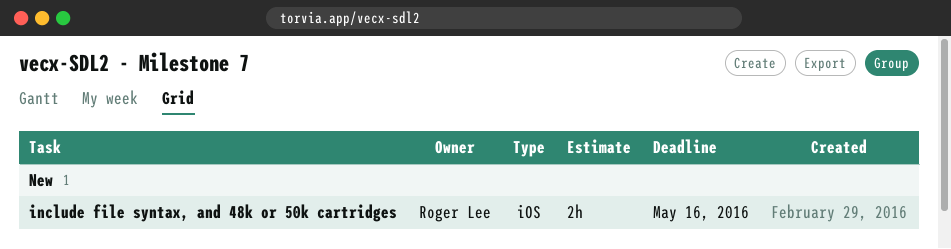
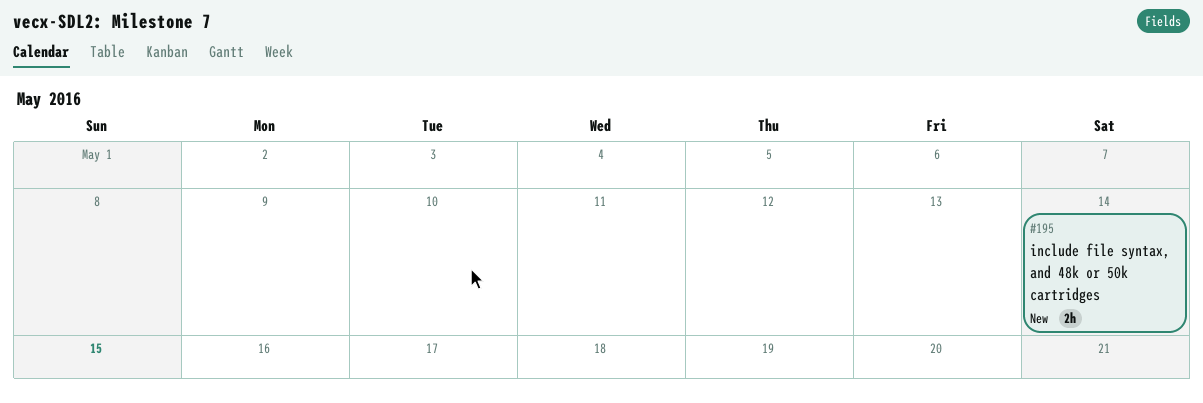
include file syntax, and 48k or 50k cartridges, due: May 16 -> May 14

